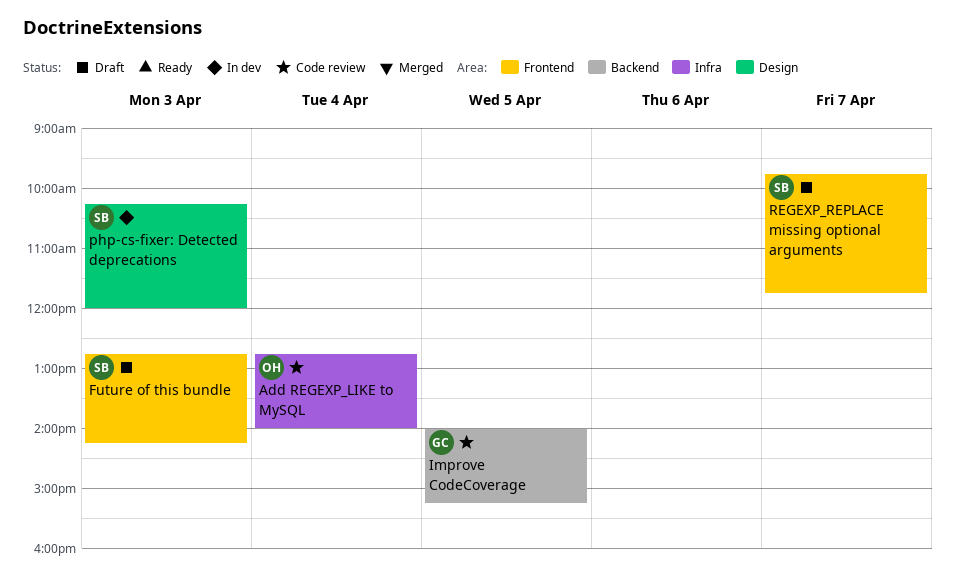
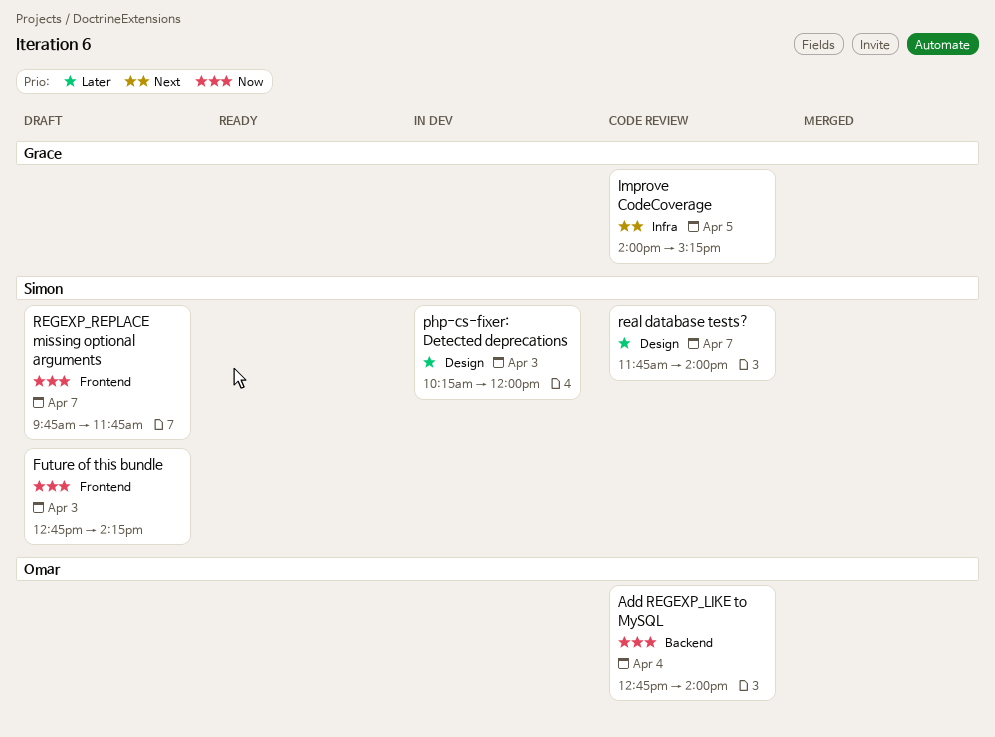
Add REGEXP_LIKE to MySQL, label: Infra -> Backend
Improve CodeCoverage, label: Backend -> Infra
real database tests?: none -> present

